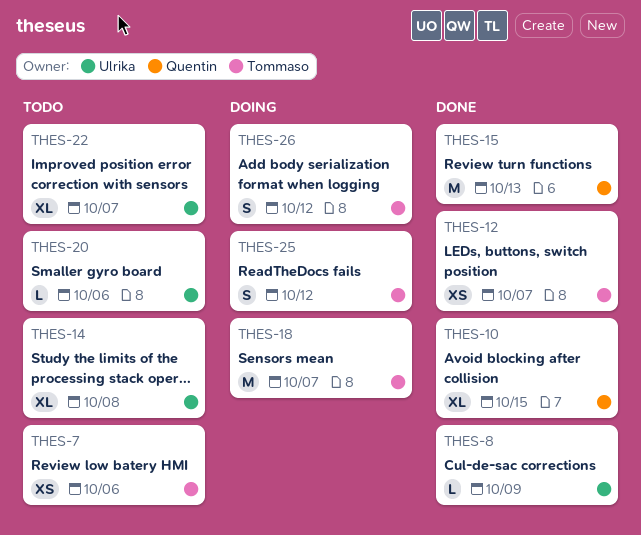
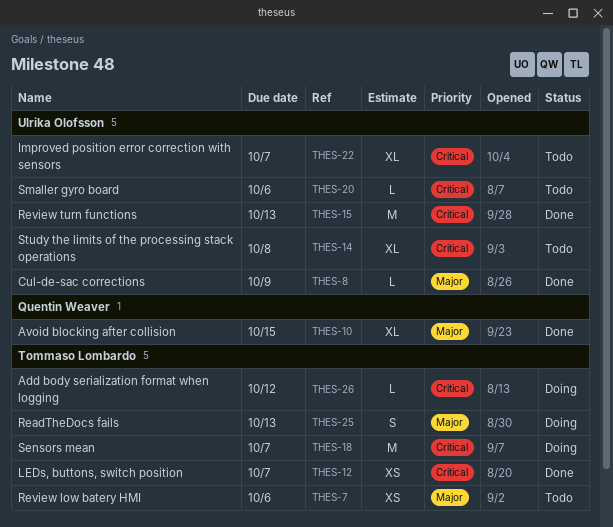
THES-15, owner: Quentin Weaver -> Ulrika Olofsson
THES-25, due: Oct 12 -> Oct 13
THES-26, estimate: S -> L

